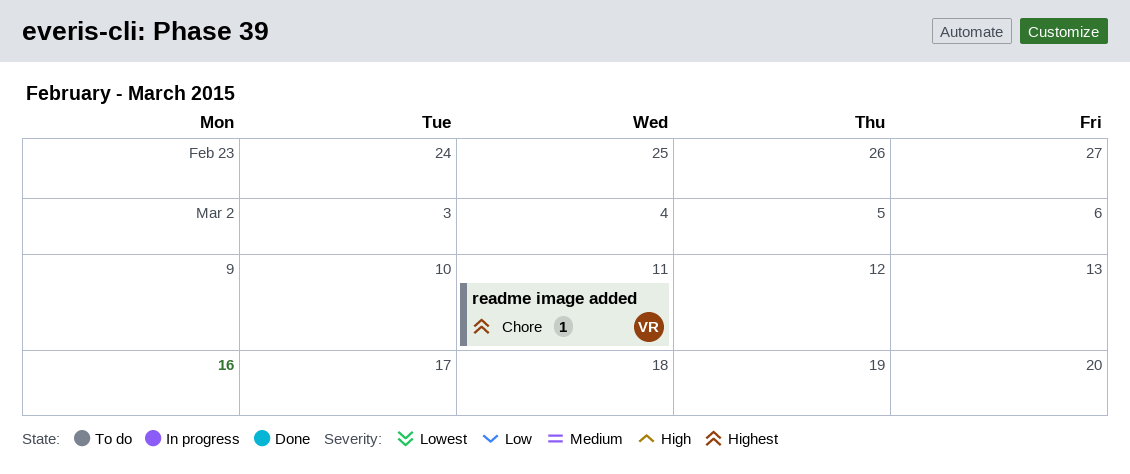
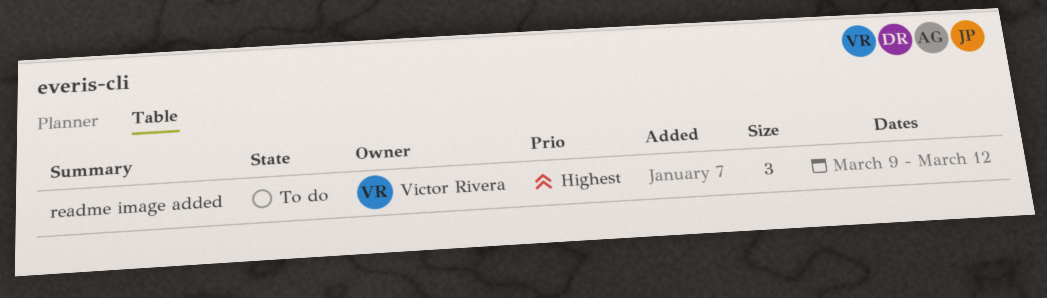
readme image added, estimate: 1 -> 3
readme image added, due: Mar 11 -> Mar 12

